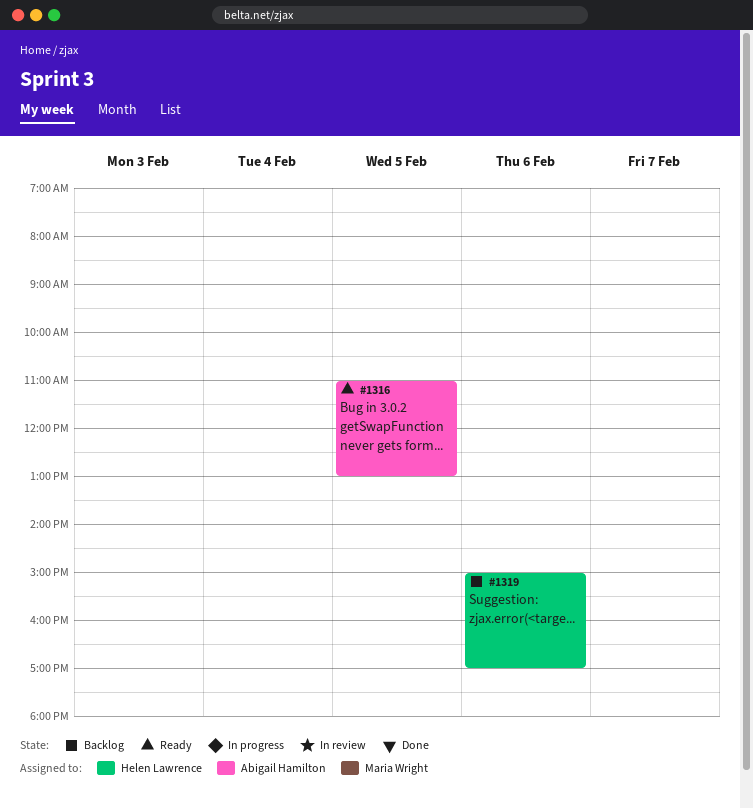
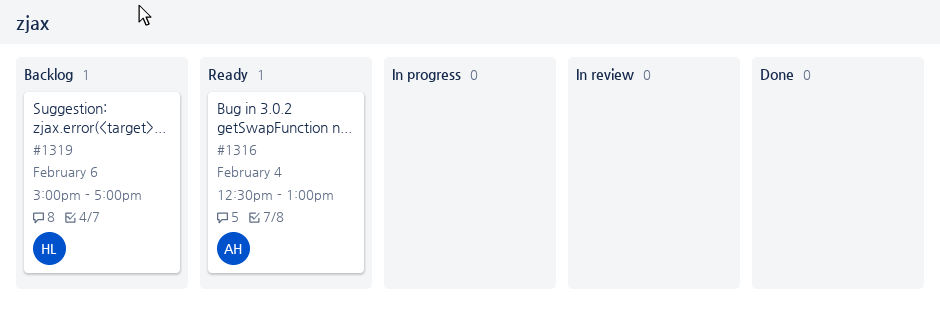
#1316, day: Feb 5 -> Feb 4
#1316, begins: 11:00 -> 12:30

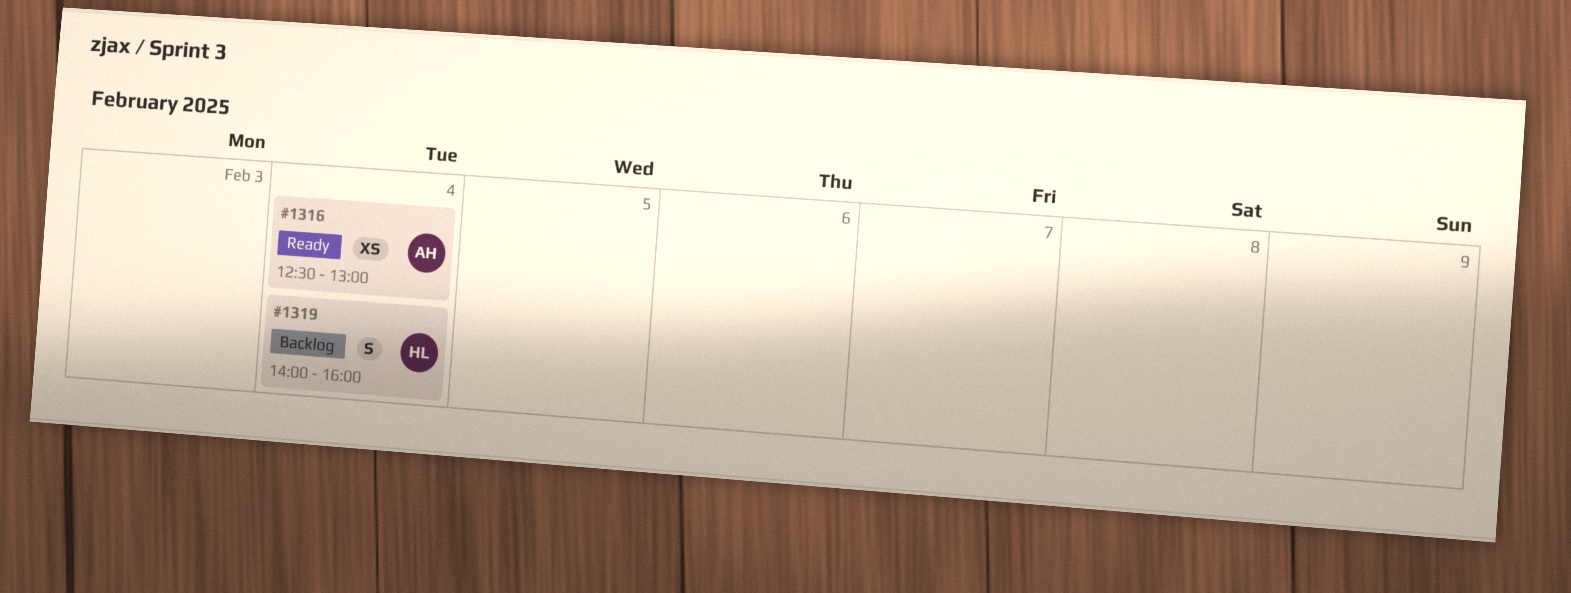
#1319, day: Feb 6 -> Feb 4
#1319, begins: 15:00 -> 14:00
#1319, ends: 17:00 -> 16:00

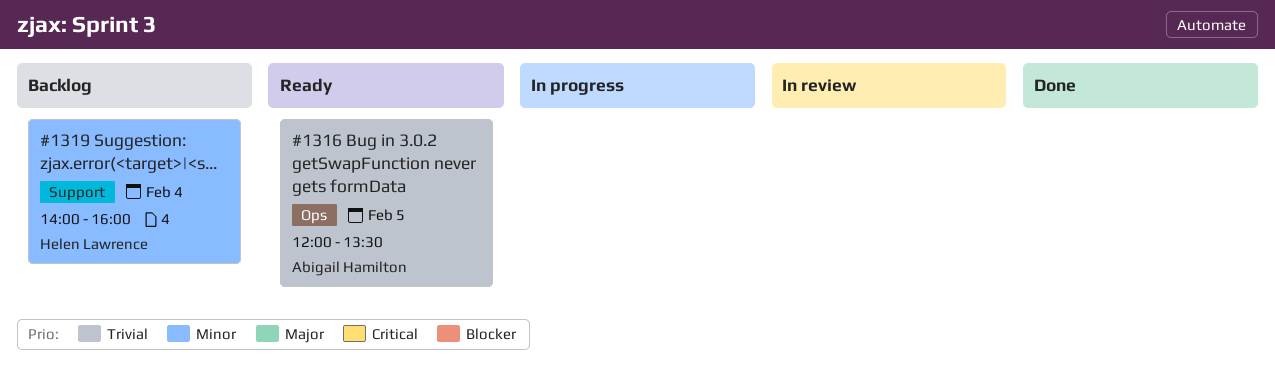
#1316, day: Feb 4 -> Feb 5
#1316, begins: 12:30 -> 12:00
#1316, ends: 13:00 -> 13:30

